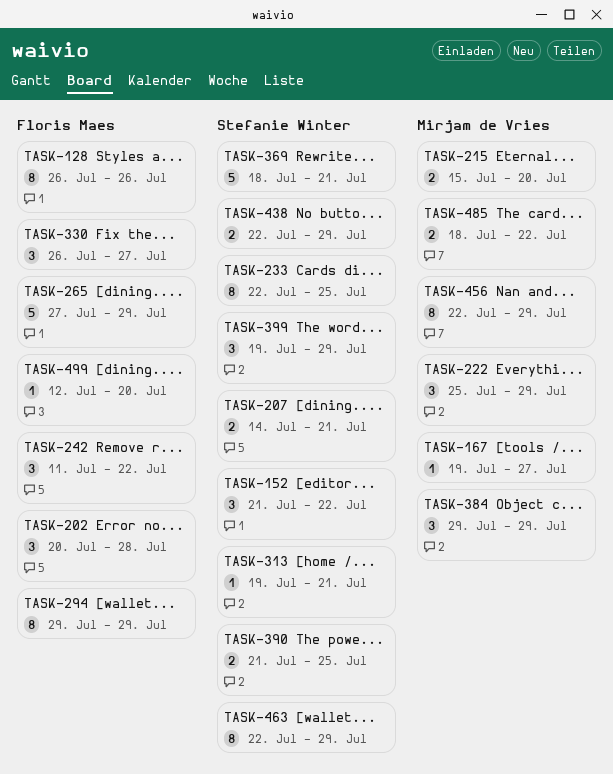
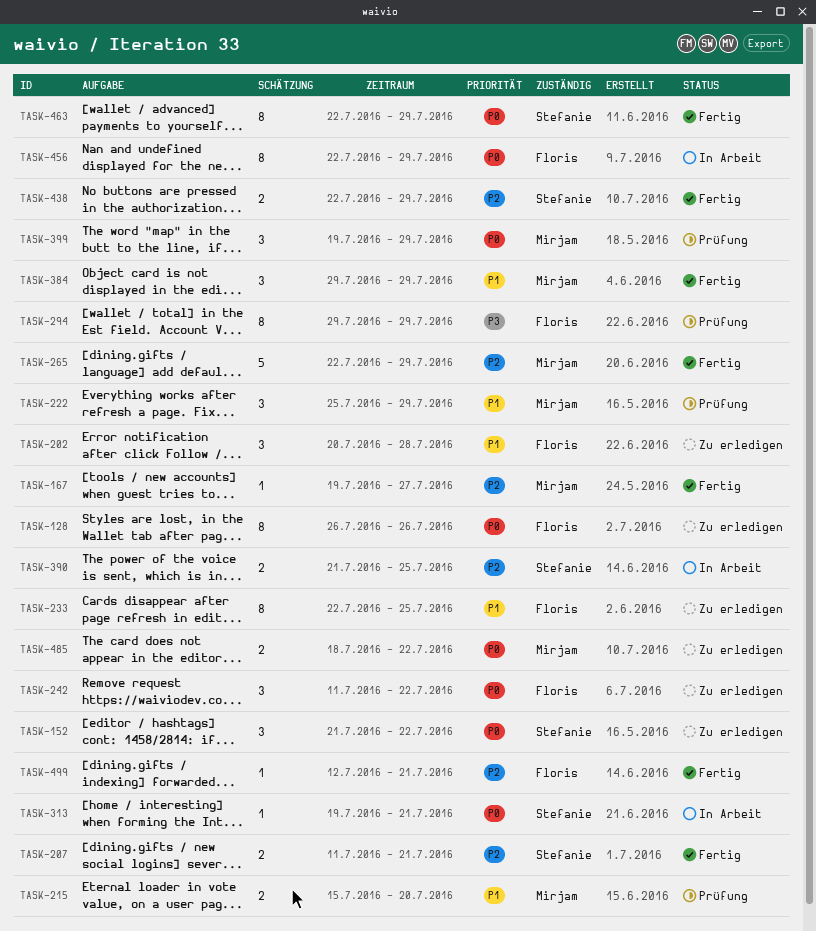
TASK-207, start: Jul 14 -> Jul 11
TASK-233, owner: Stefanie Winter -> Floris Maes
TASK-265, owner: Floris Maes -> Mirjam de Vries
TASK-265, start: Jul 27 -> Jul 22
TASK-330: present -> none
TASK-369: present -> none
TASK-399, owner: Stefanie Winter -> Mirjam de Vries
TASK-456, owner: Mirjam de Vries -> Floris Maes
TASK-499, due: Jul 20 -> Jul 21

